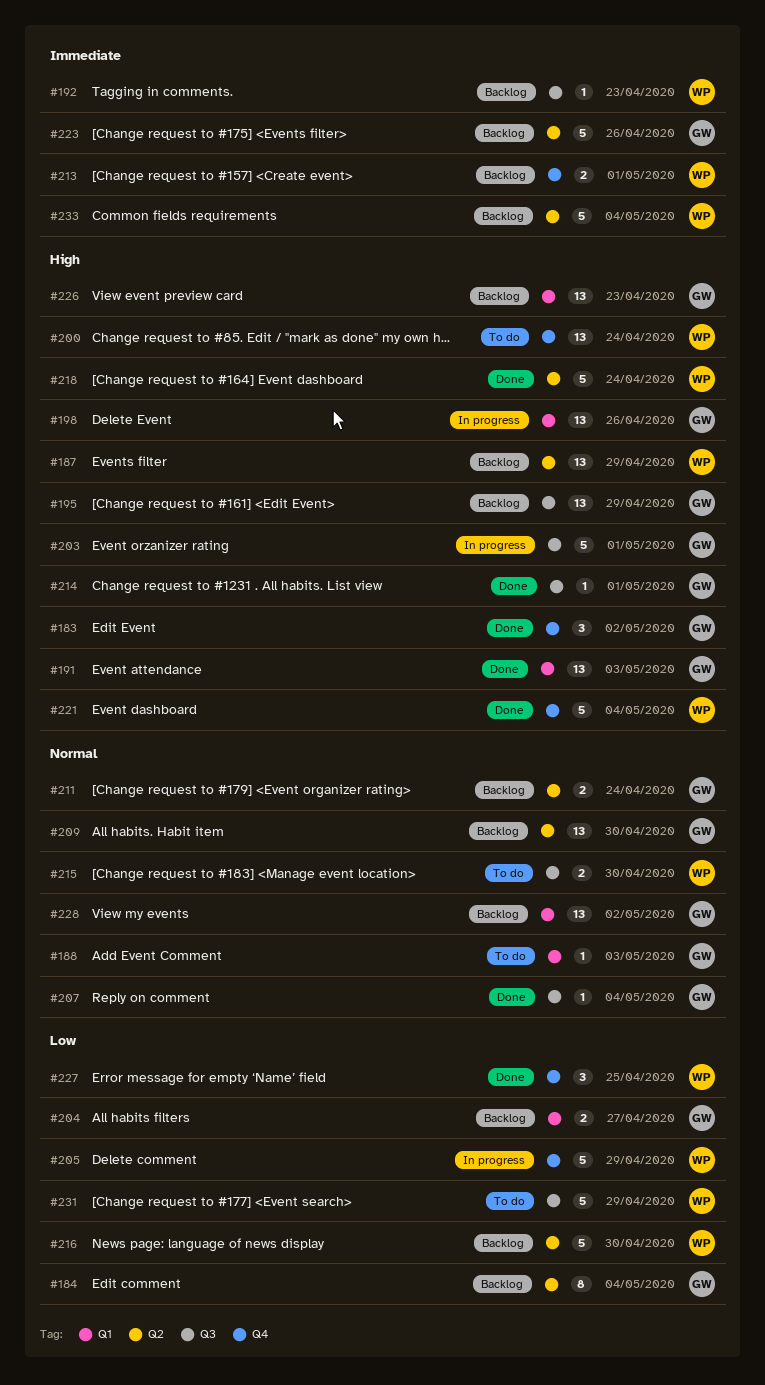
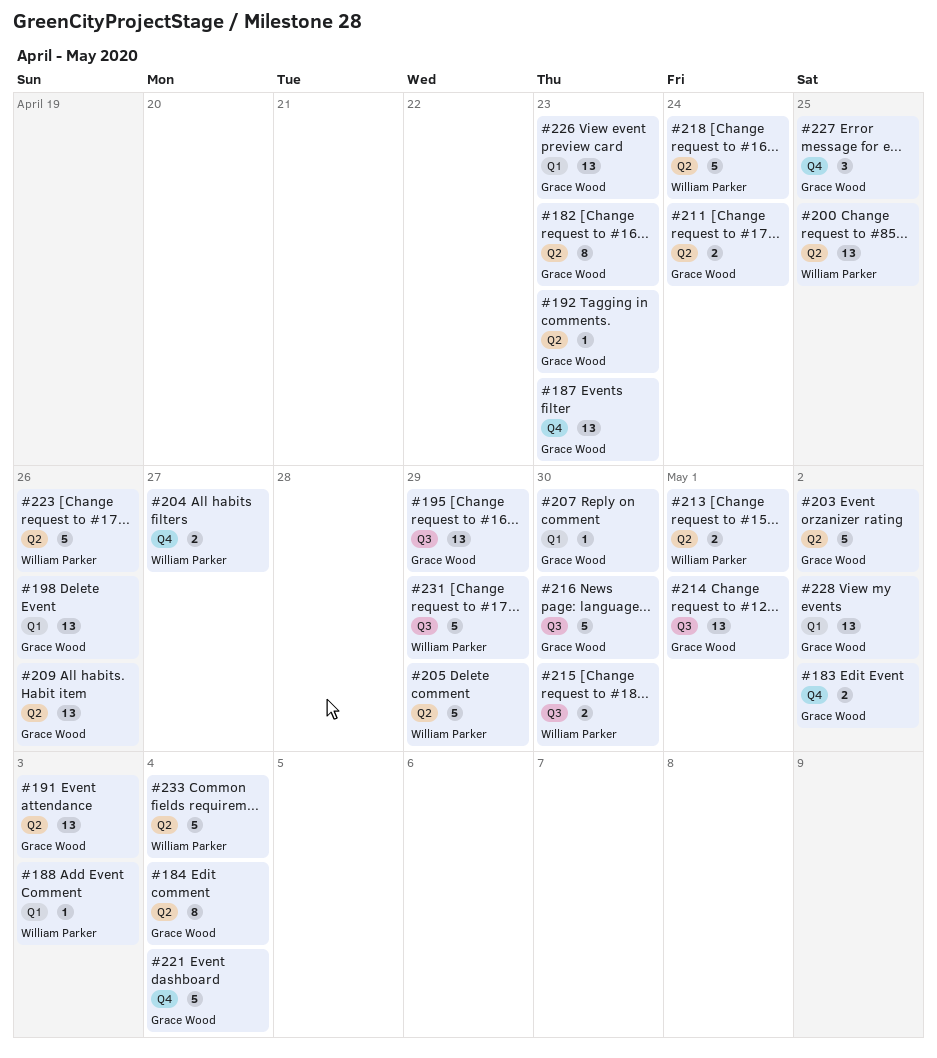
#182: none -> present
#183, estimate: 3 -> 2
#187, owner: William Parker -> Grace Wood
#187, label: Q2 -> Q4
#187, due: Apr 29 -> Apr 23
#188, owner: Grace Wood -> William Parker
#191, label: Q1 -> Q2
#192, owner: William Parker -> Grace Wood
#192, label: Q3 -> Q2
#200, label: Q4 -> Q2
#200, due: Apr 24 -> Apr 25
#203, label: Q3 -> Q2
#203, due: May 1 -> May 2
#204, owner: Grace Wood -> William Parker
#204, label: Q1 -> Q4
#205, label: Q4 -> Q2
#207, label: Q3 -> Q1
#207, due: May 4 -> Apr 30
#209, due: Apr 30 -> Apr 26
#213, label: Q4 -> Q2
#214, estimate: 1 -> 13
#216, owner: William Parker -> Grace Wood
#216, label: Q2 -> Q3
#221, owner: William Parker -> Grace Wood
#223, owner: Grace Wood -> William Parker
#227, owner: William Parker -> Grace Wood

